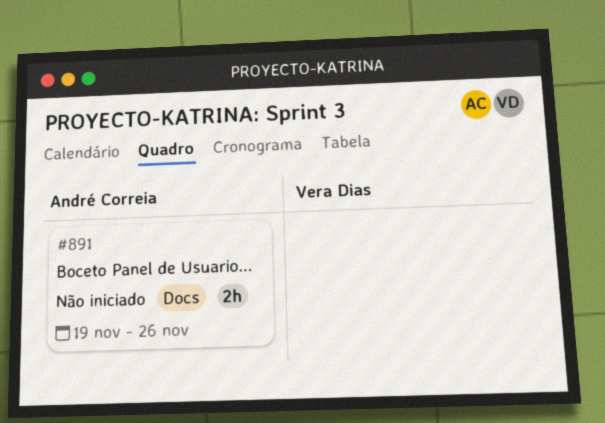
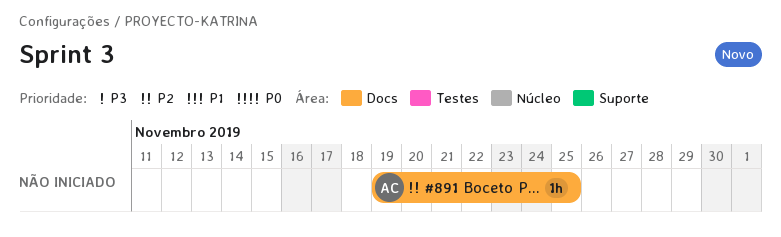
#891, estimate: 2h -> 1h
#891, due: Nov 26 -> Nov 25

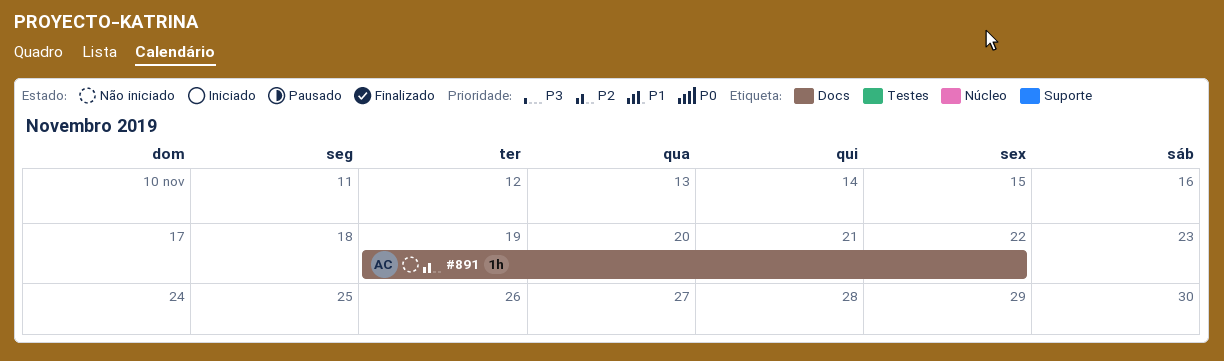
#891, due: Nov 25 -> Nov 22

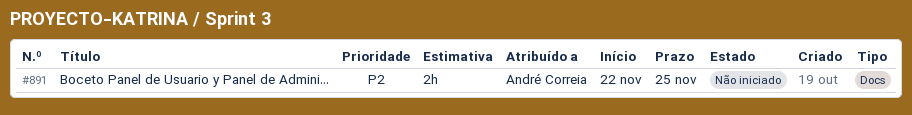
#891, estimate: 1h -> 2h
#891, start: Nov 19 -> Nov 22
#891, due: Nov 22 -> Nov 25

